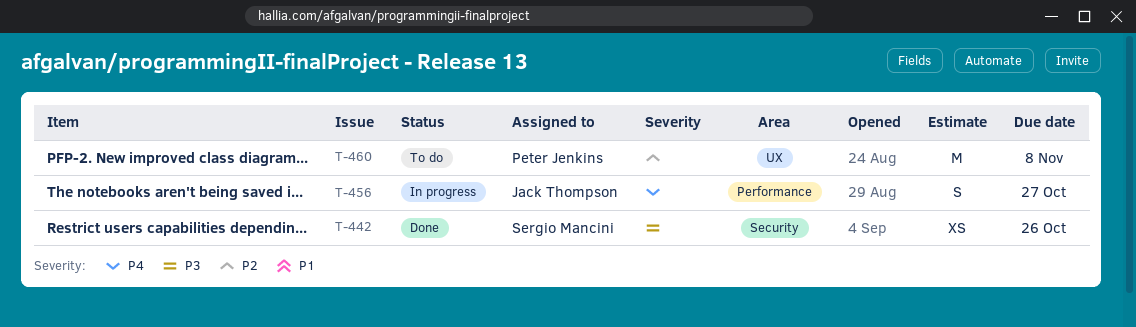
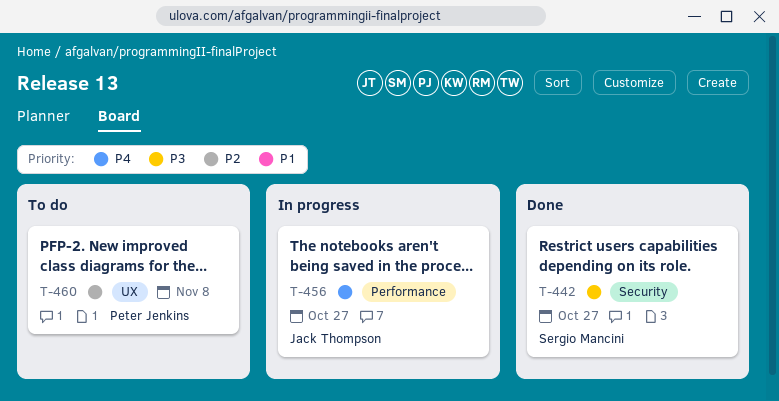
T-442, due: Oct 26 -> Oct 27

